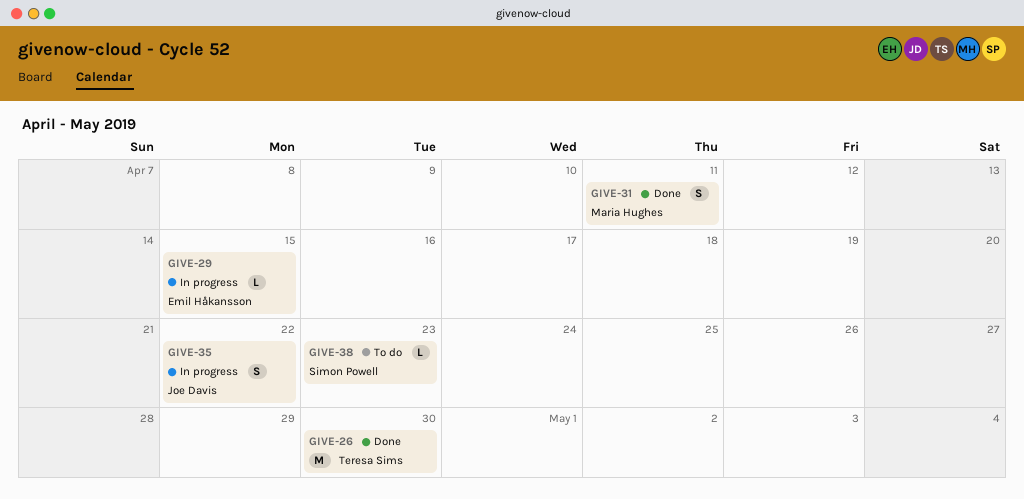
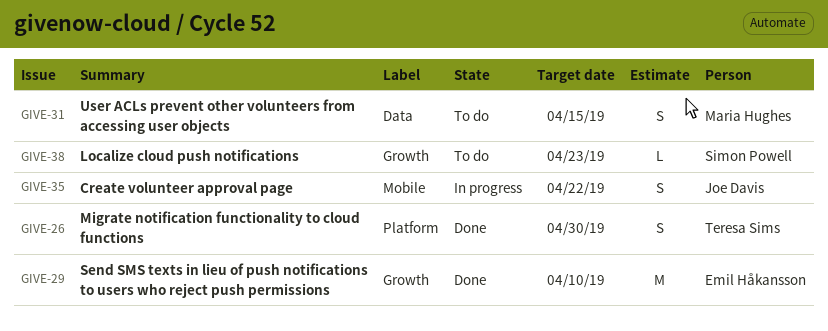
GIVE-26, estimate: M -> S
GIVE-29, status: In progress -> Done
GIVE-29, estimate: L -> M
GIVE-29, due: Apr 15 -> Apr 10
GIVE-31, status: Done -> To do
GIVE-31, due: Apr 11 -> Apr 15

